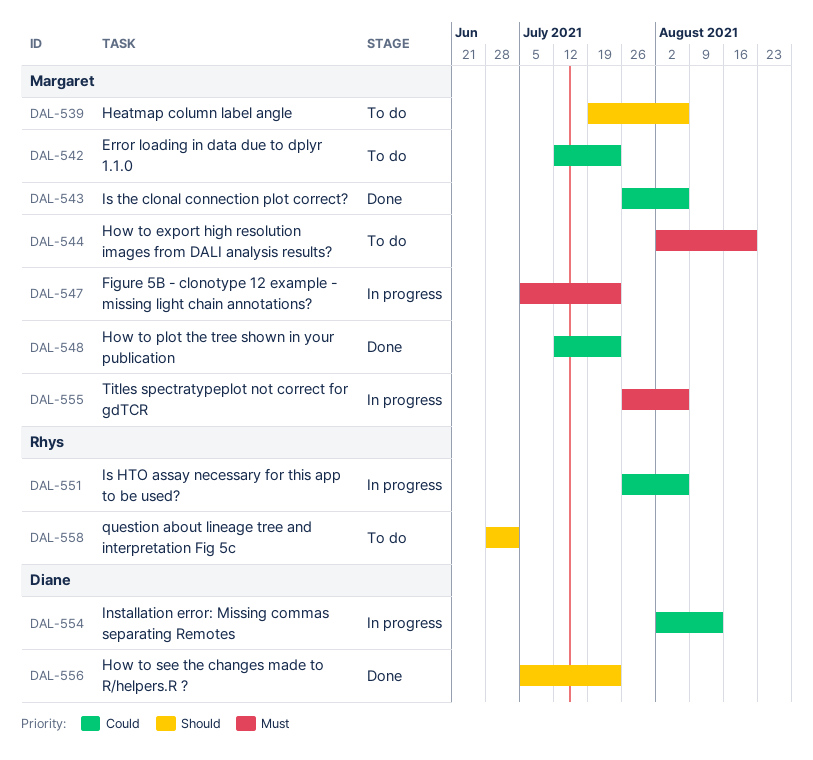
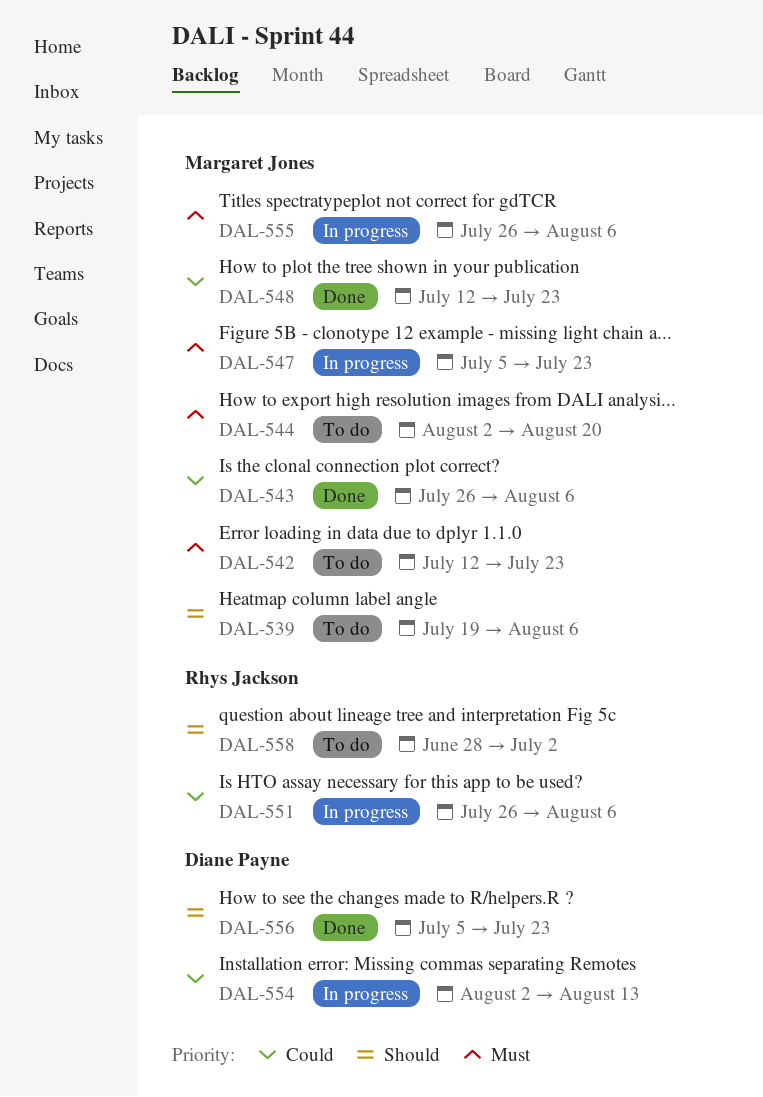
DAL-542, priority: Could -> Must

